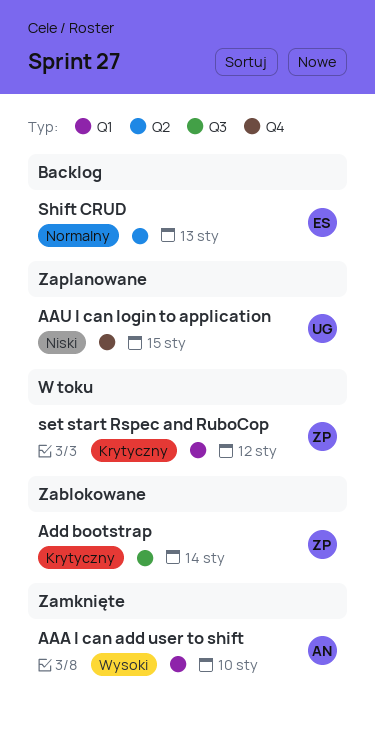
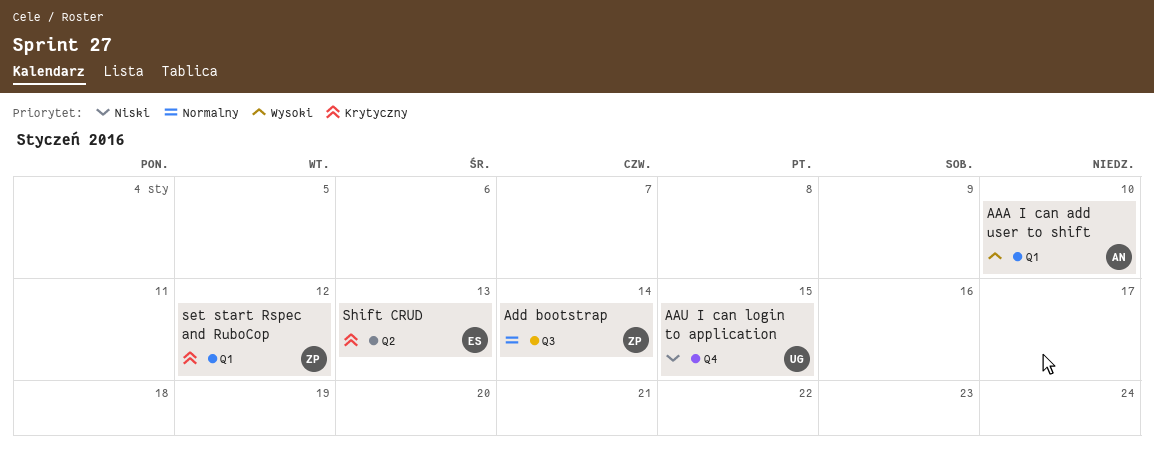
Add bootstrap, priority: Krytyczny -> Normalny
Shift CRUD, priority: Normalny -> Krytyczny

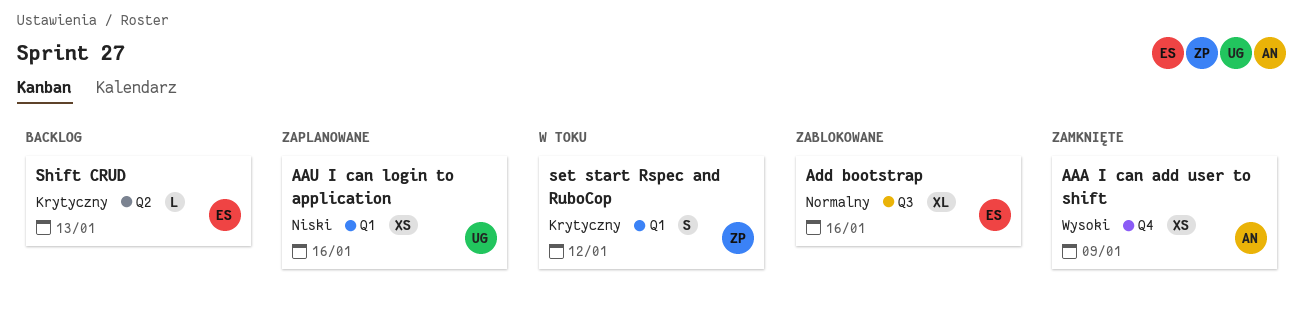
AAA I can add user to shift, label: Q1 -> Q4
AAA I can add user to shift, due: Jan 10 -> Jan 9
AAU I can login to application, label: Q4 -> Q1
AAU I can login to application, due: Jan 15 -> Jan 16
Add bootstrap, owner: ZP -> ES
Add bootstrap, due: Jan 14 -> Jan 16

